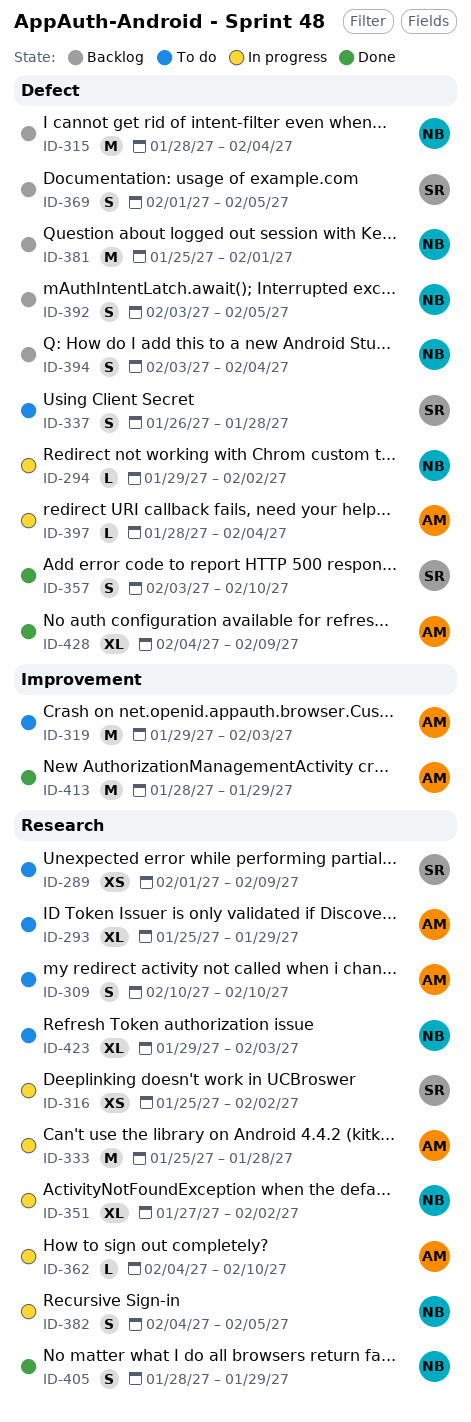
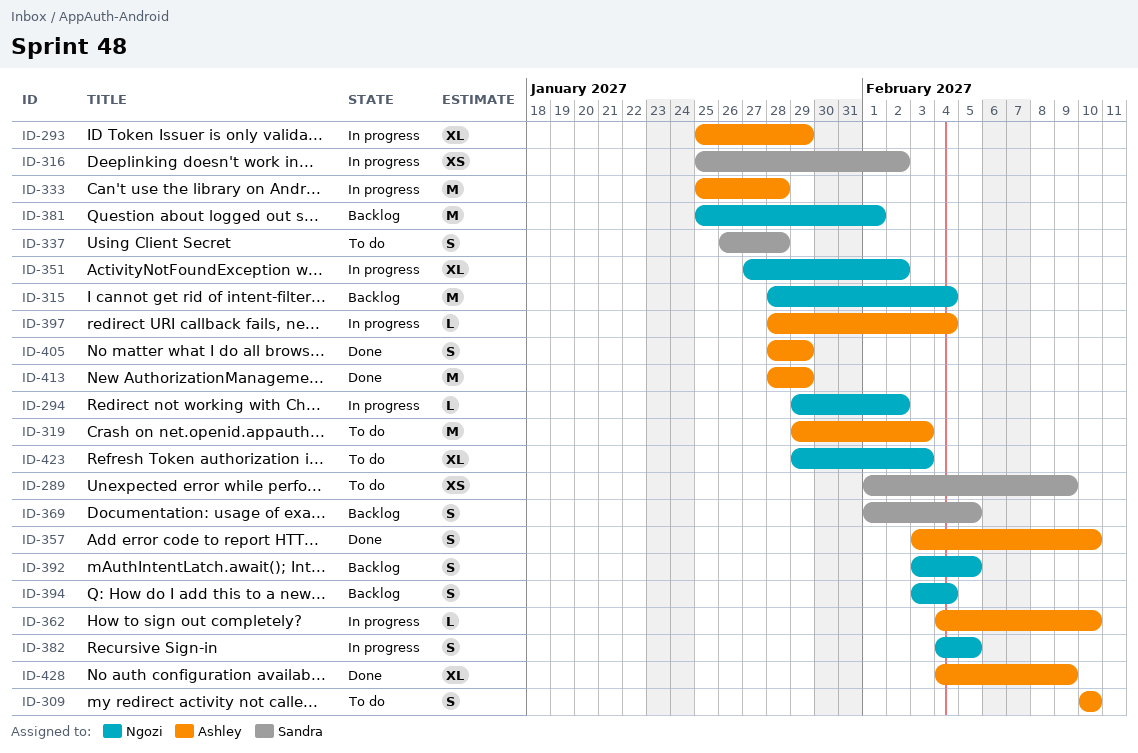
ID-293, status: To do -> In progress
ID-357, owner: Sandra -> Ashley
ID-405, owner: Ngozi -> Ashley

